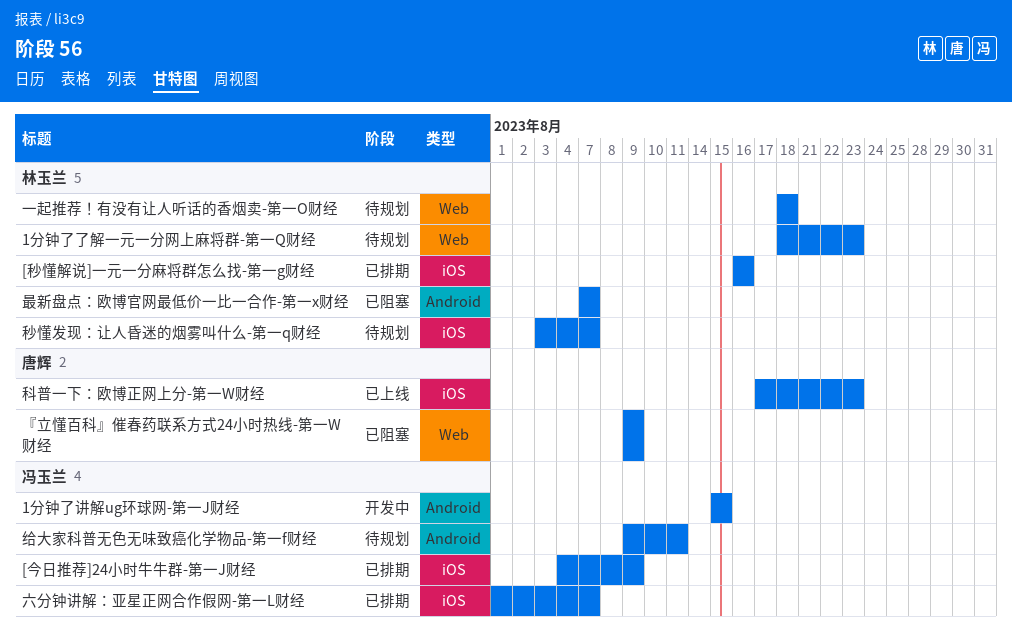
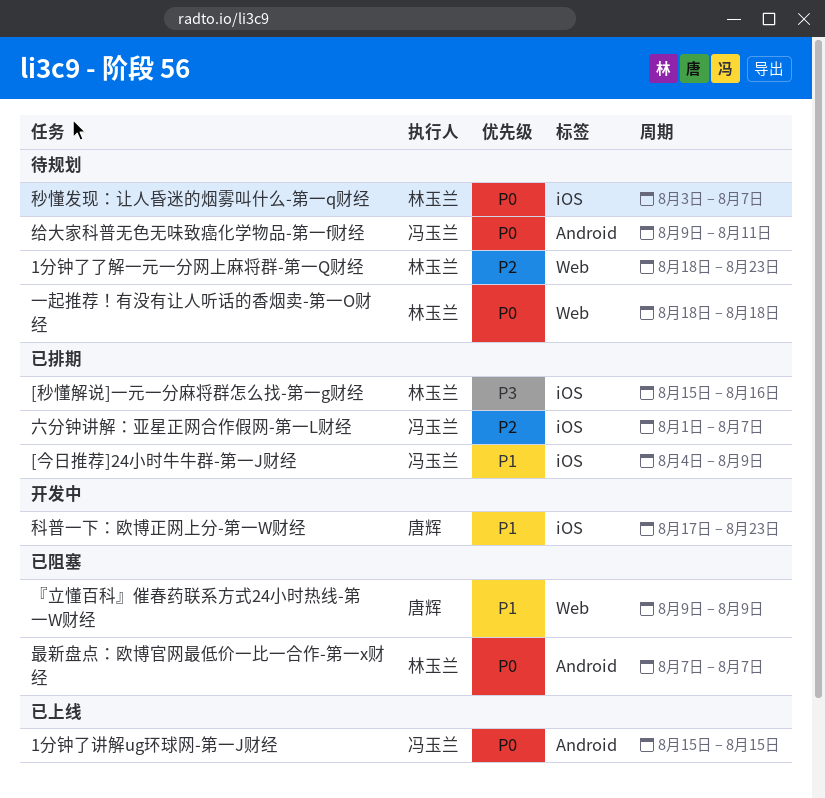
1分钟了讲解ug环球网-第一J财经, status: 开发中 -> 已上线
[秒懂解说]一元一分麻将群怎么找-第一g财经, start: Aug 16 -> Aug 15
科普一下：欧博正网上分-第一W财经, status: 已上线 -> 开发中

